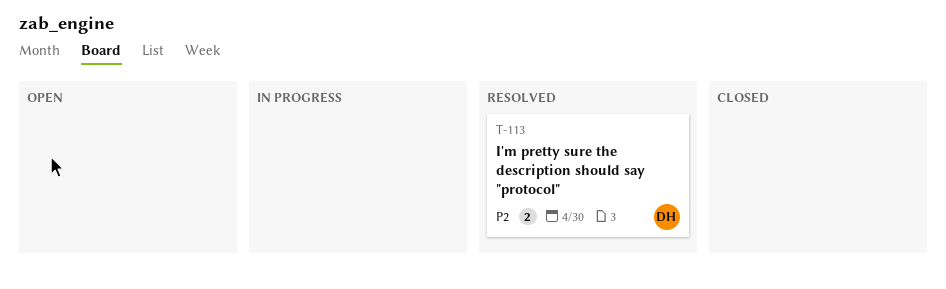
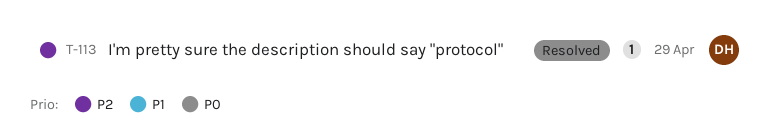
T-113, estimate: 2 -> 1
T-113, due: Apr 30 -> Apr 29

